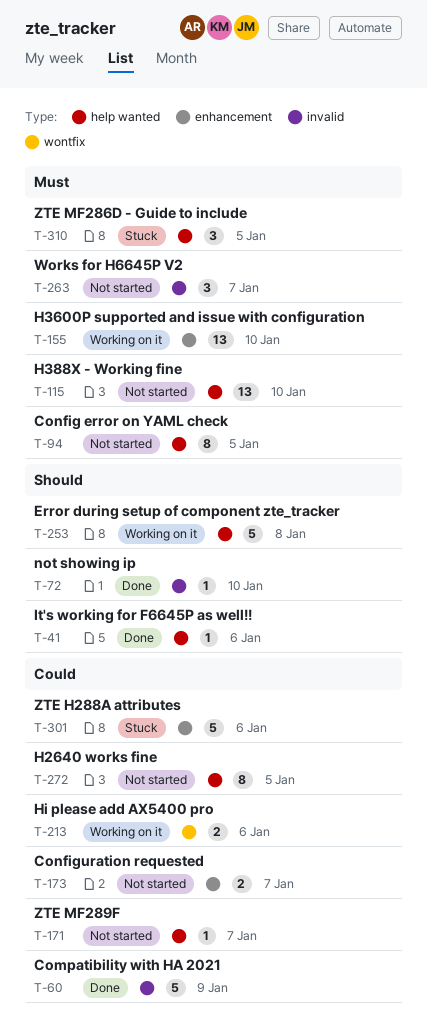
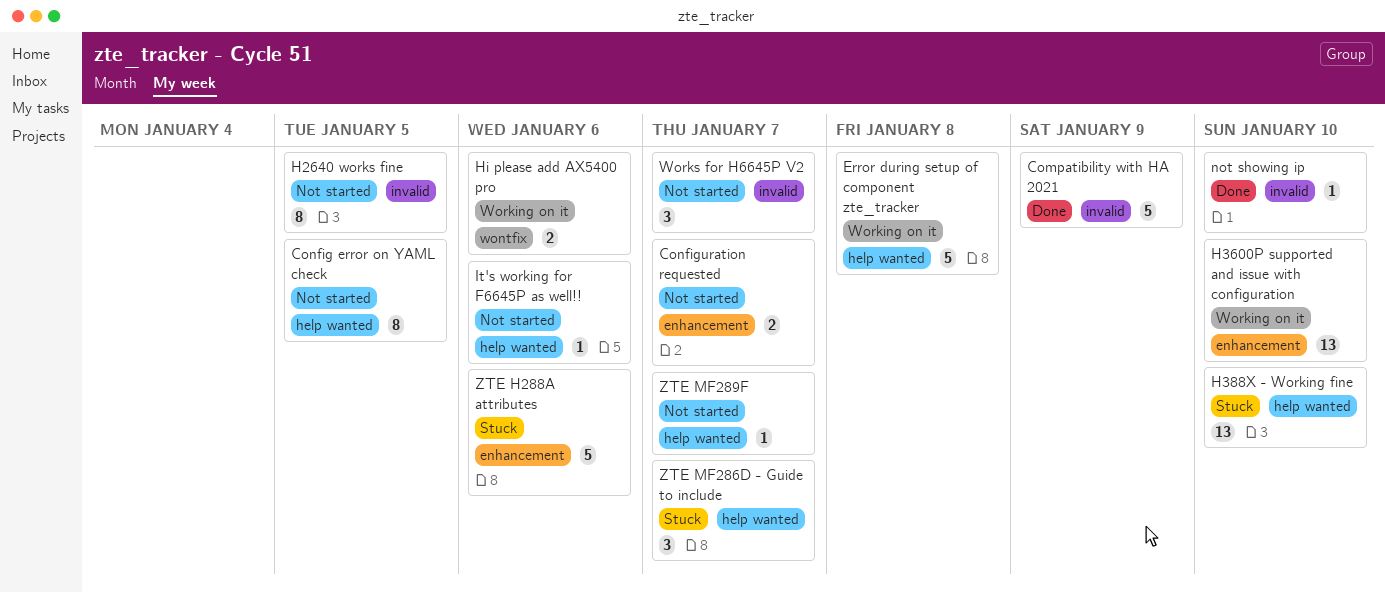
H2640 works fine, label: help wanted -> invalid
H388X - Working fine, status: Not started -> Stuck
It's working for F6645P as well!!, status: Done -> Not started
ZTE MF286D - Guide to include, due: Jan 5 -> Jan 7

